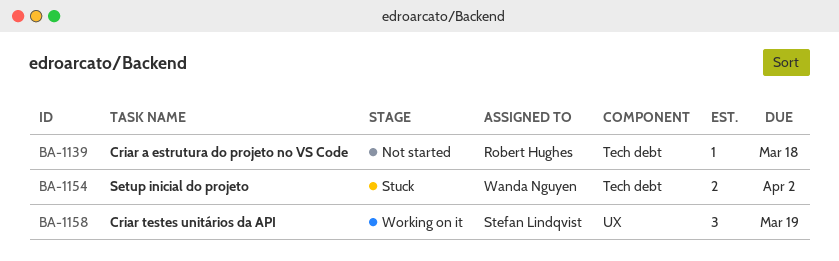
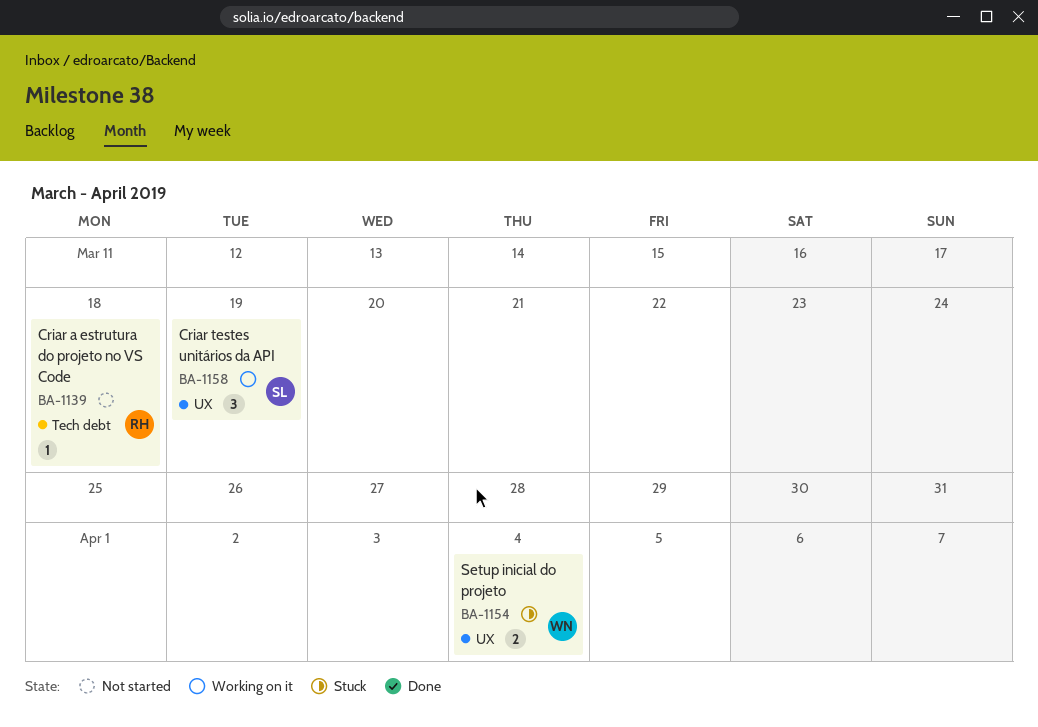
BA-1154, label: Tech debt -> UX
BA-1154, due: Apr 2 -> Apr 4

